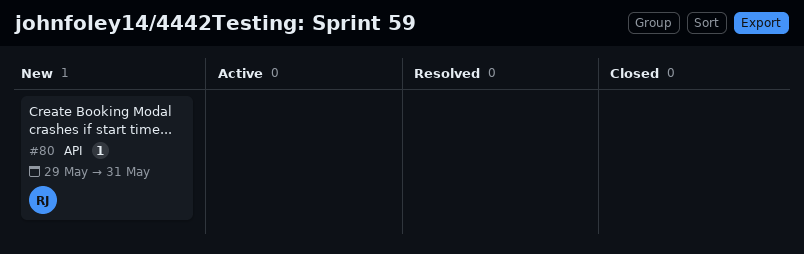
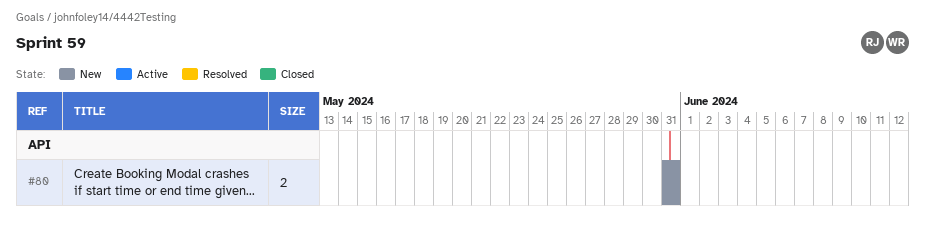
#80, estimate: 1 -> 2
#80, start: May 29 -> May 31

